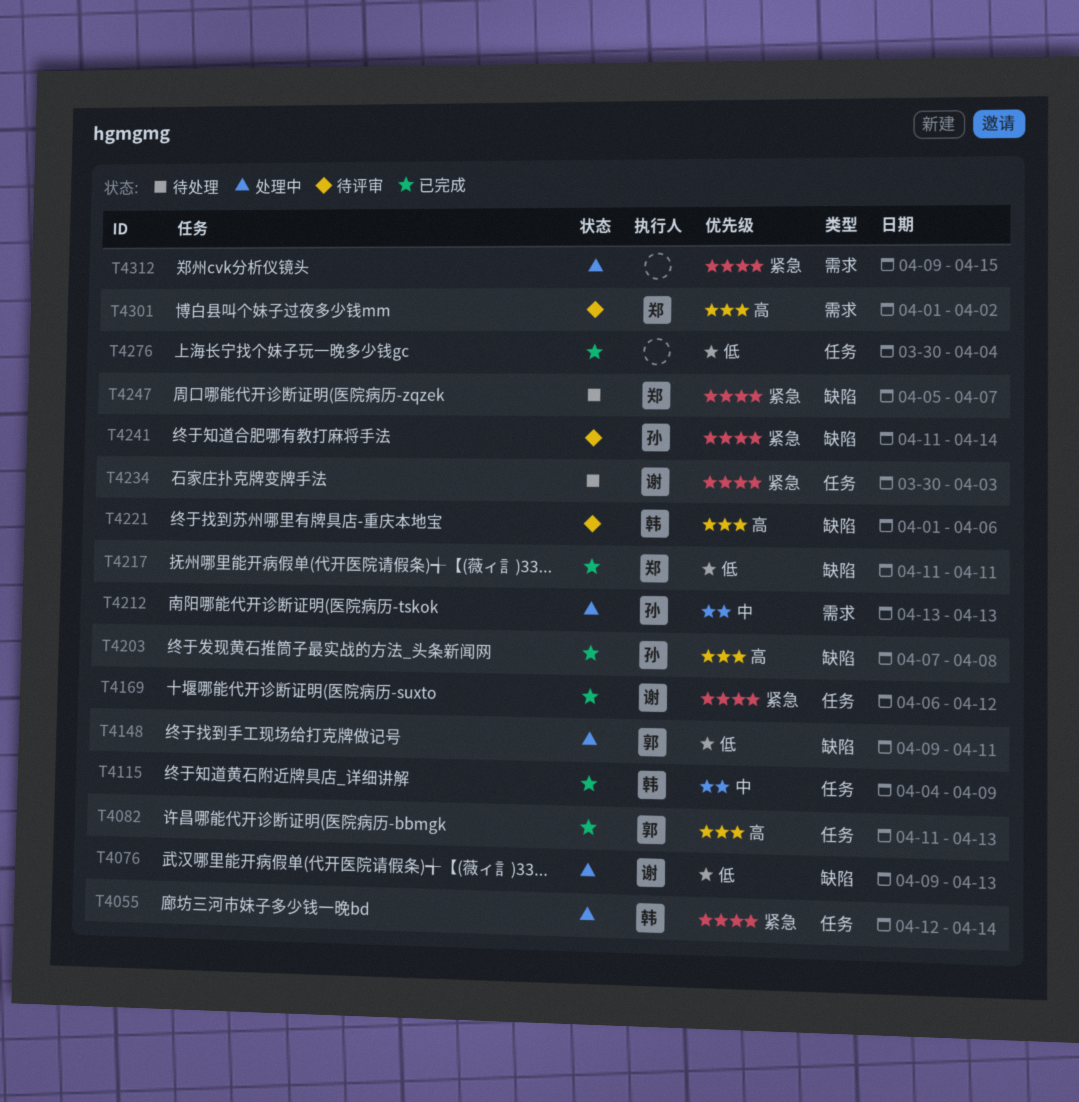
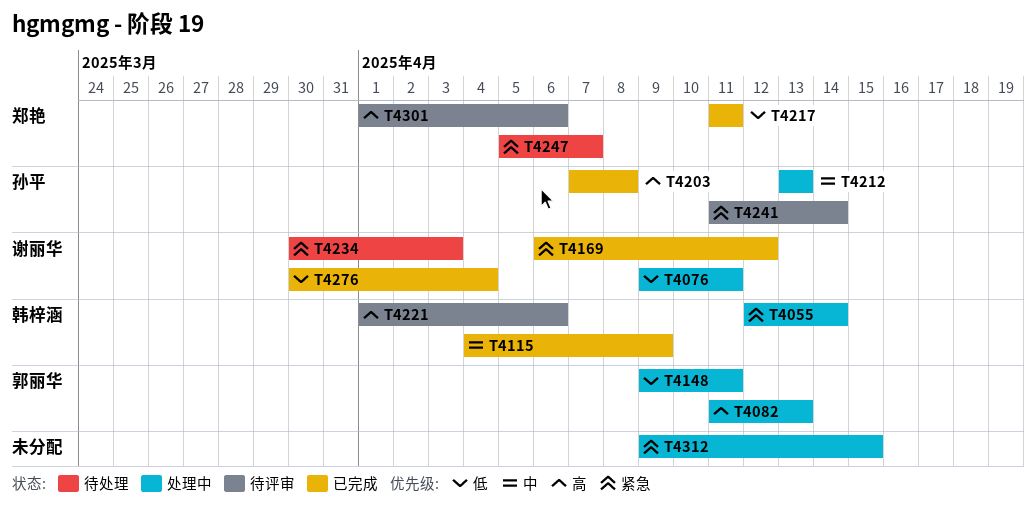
T4076, due: Apr 13 -> Apr 11
T4082, status: 已完成 -> 处理中
T4276, owner: none -> 谢丽华
T4301, due: Apr 2 -> Apr 6

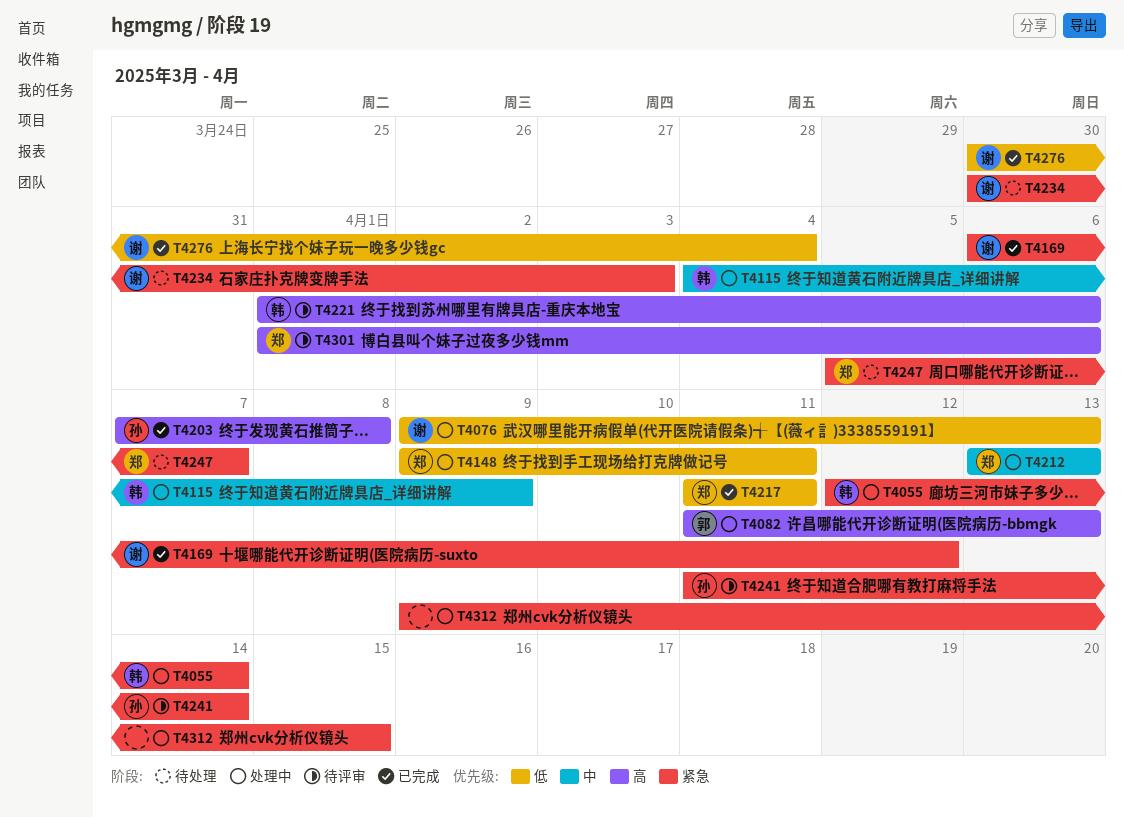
T4076, due: Apr 11 -> Apr 13
T4115, status: 已完成 -> 处理中
T4148, owner: 郭丽华 -> 郑艳
T4212, owner: 孙平 -> 郑艳

